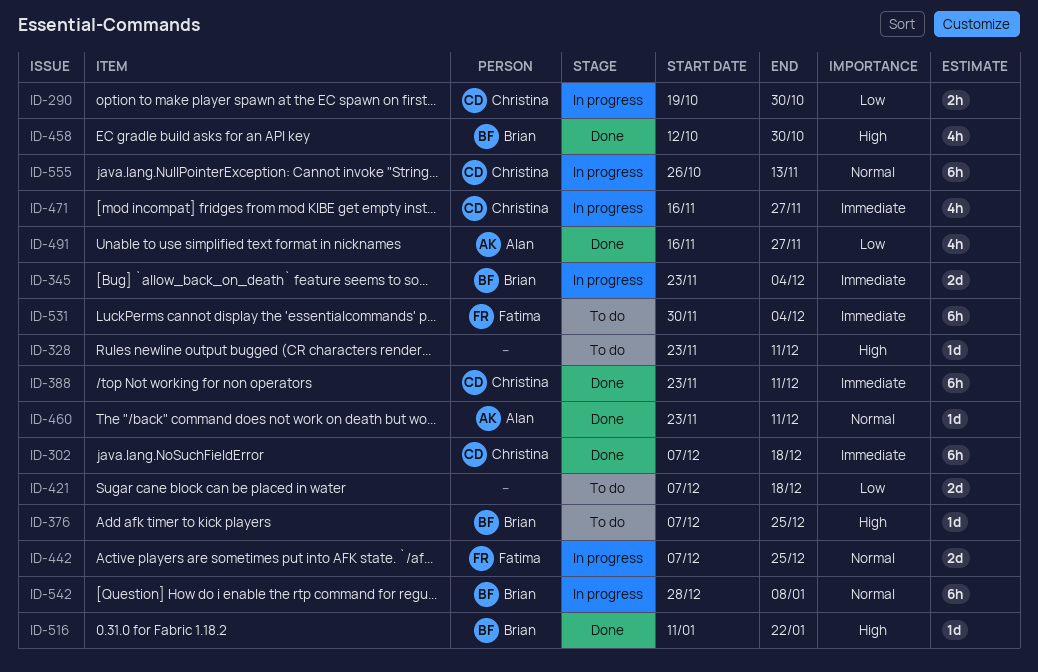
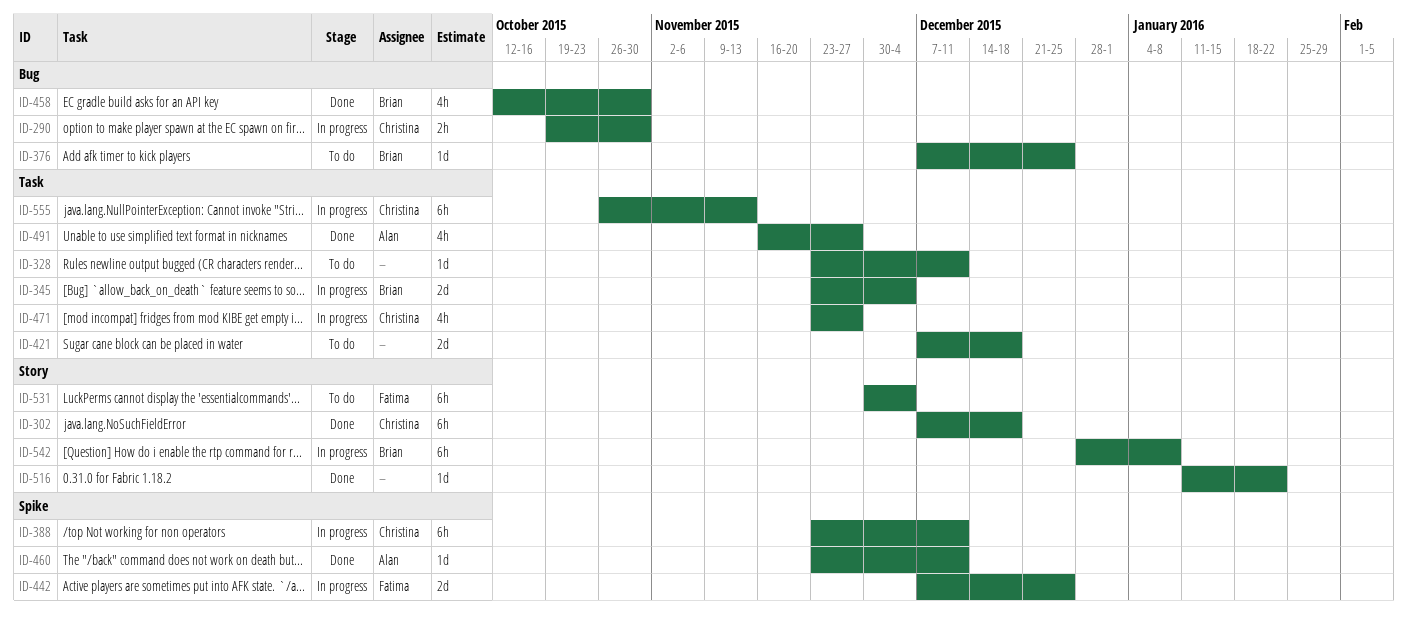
ID-388, status: Done -> In progress
ID-471, start: Nov 16 -> Nov 23
ID-516, owner: Brian -> none

